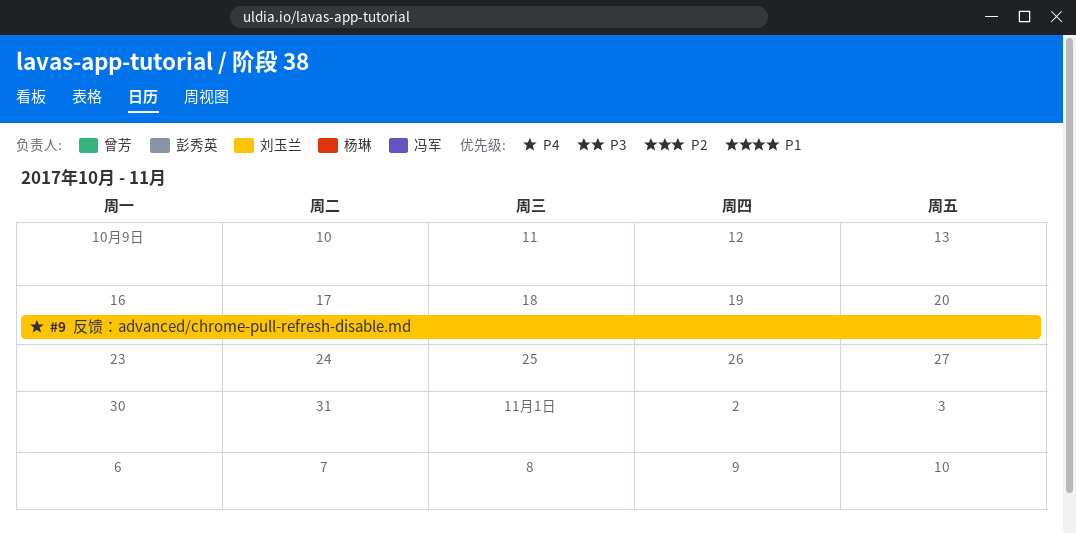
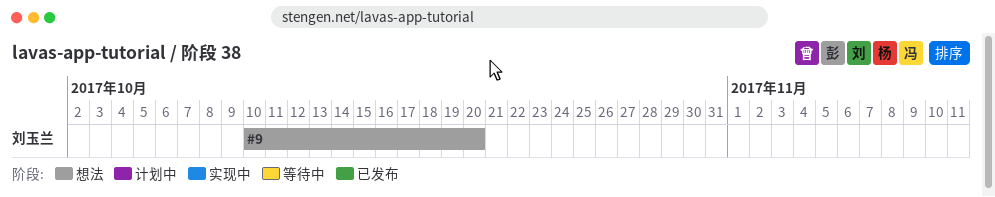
#9, start: Oct 16 -> Oct 10

